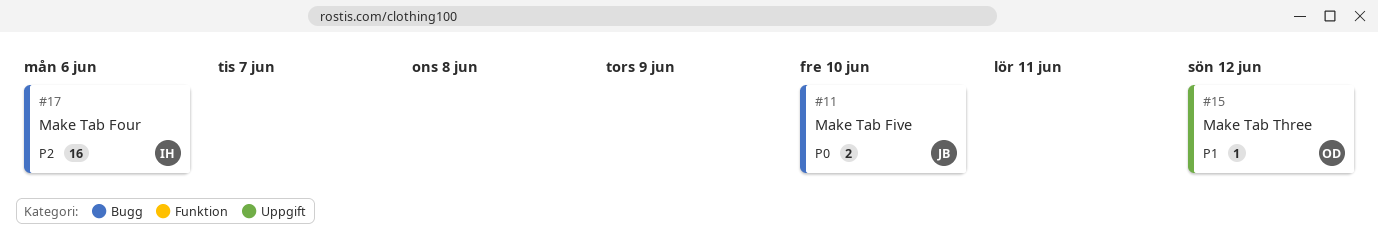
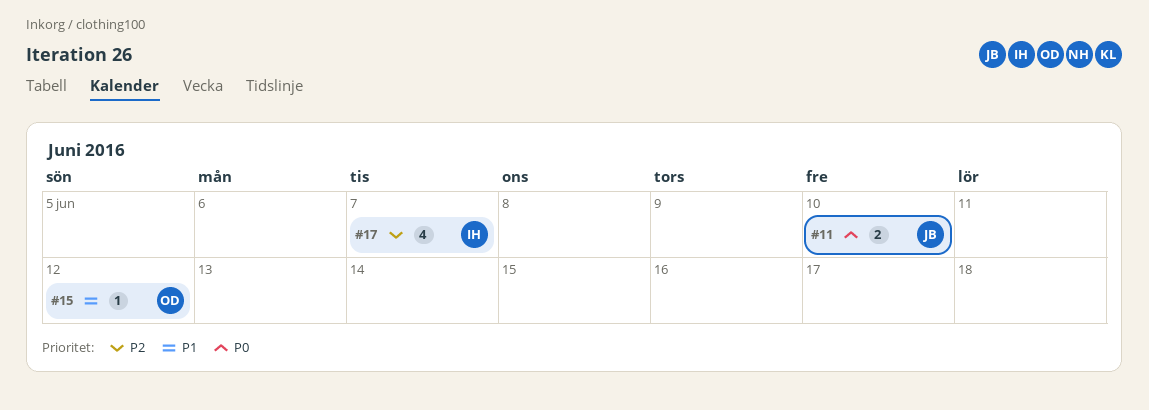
#17, estimate: 16 -> 4
#17, due: Jun 6 -> Jun 7

